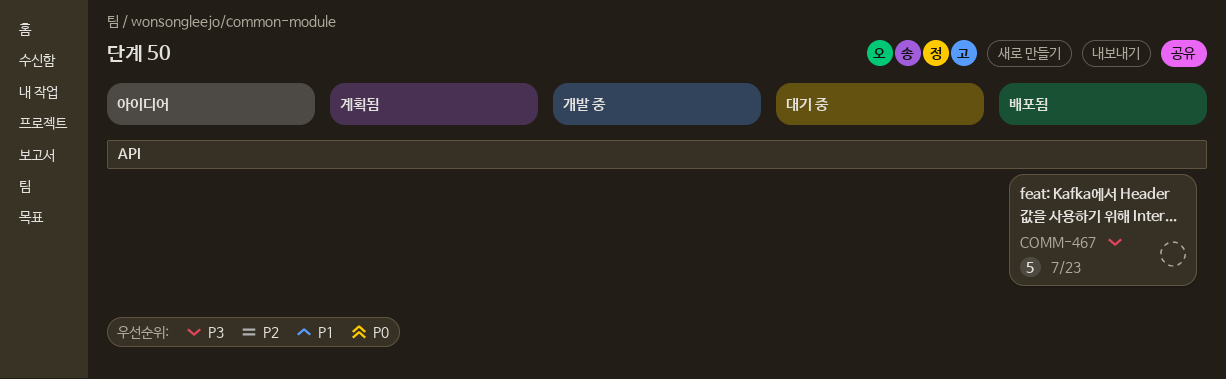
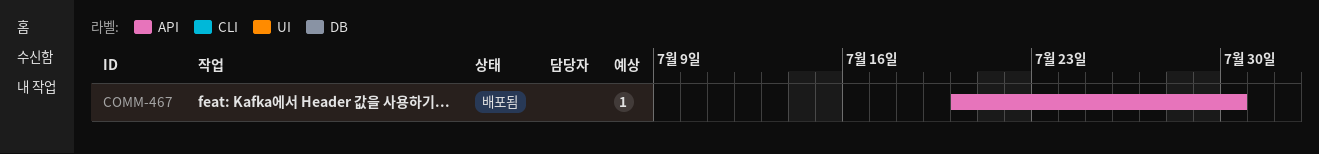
COMM-467, estimate: 5 -> 1
COMM-467, due: Jul 23 -> Jul 30

